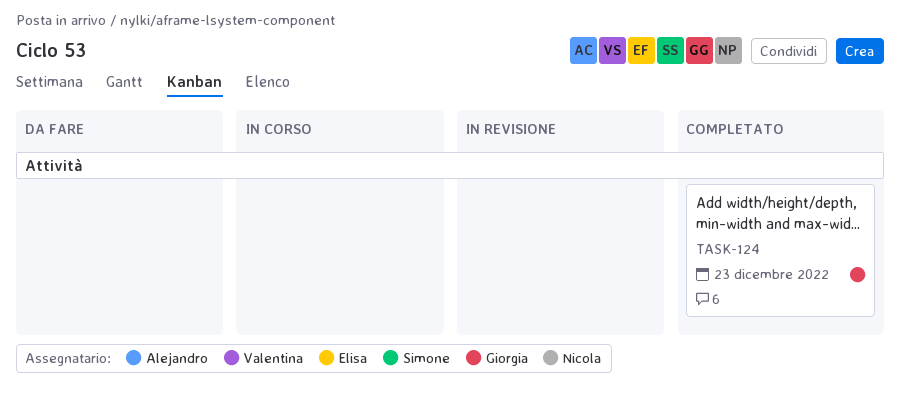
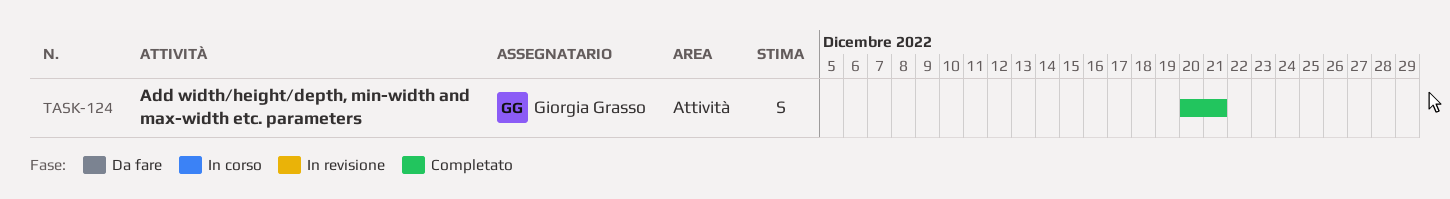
TASK-124, due: Dec 23 -> Dec 21

